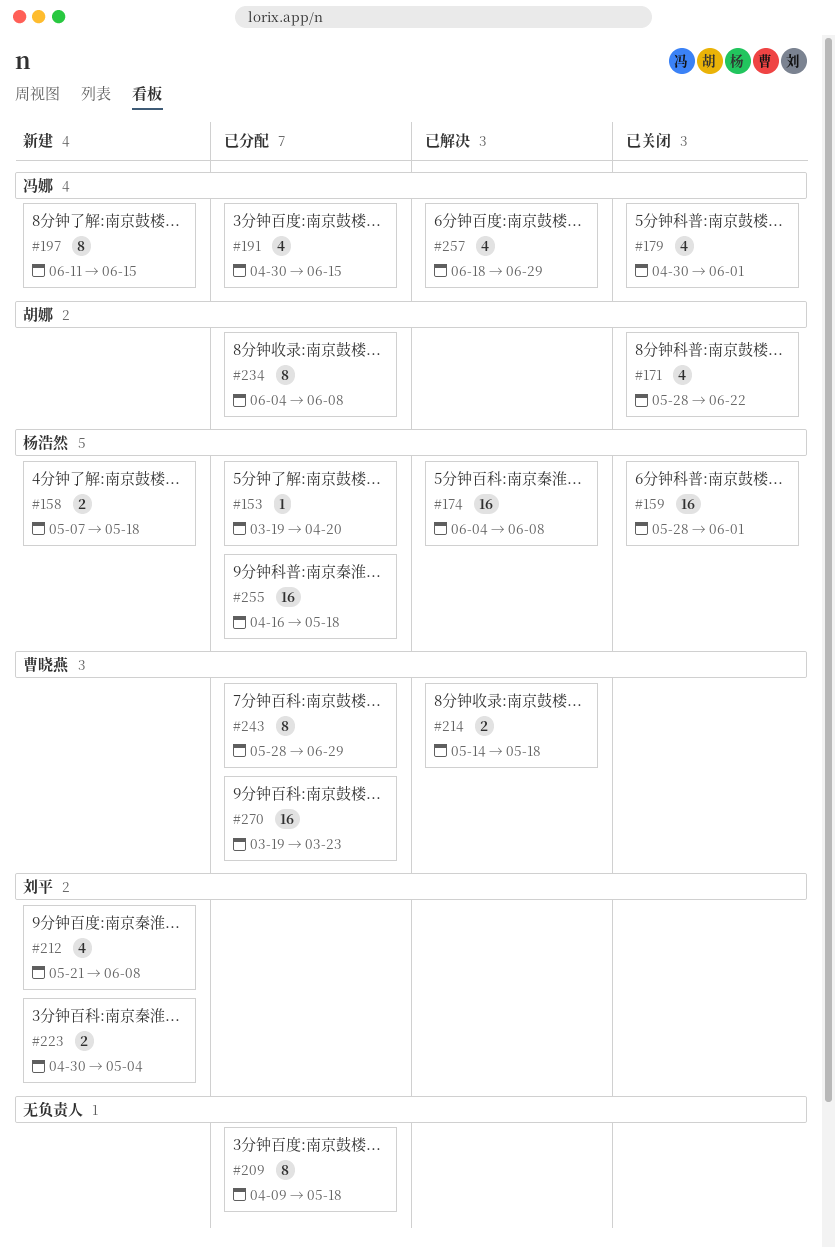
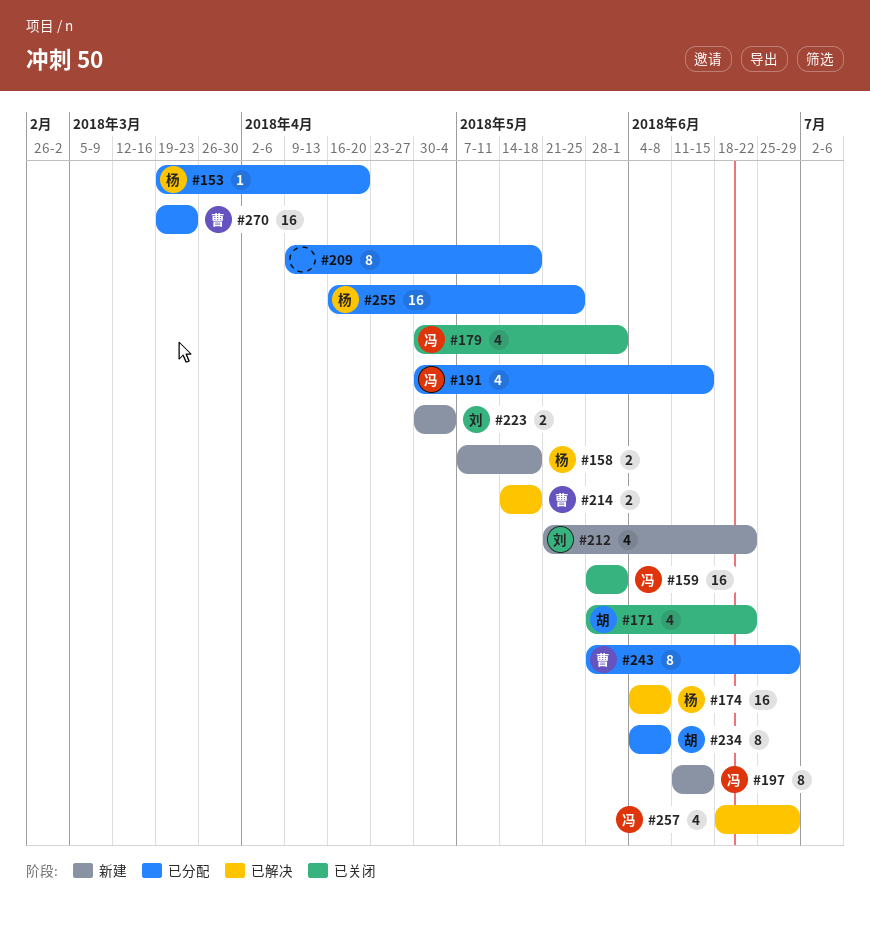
#159, owner: 杨浩然 -> 冯娜
#212, due: Jun 8 -> Jun 22
#255, due: May 18 -> May 25

